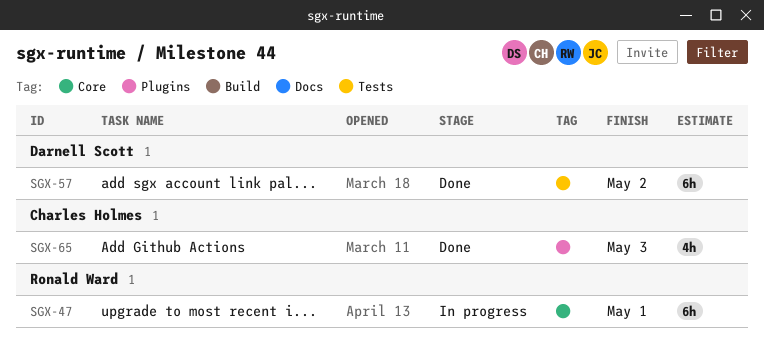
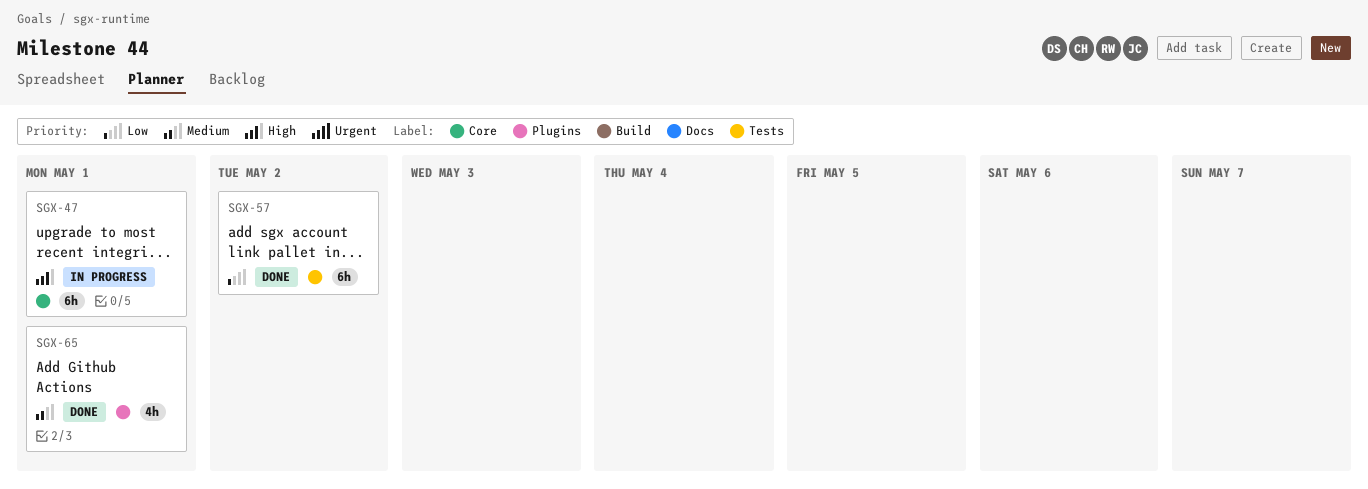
SGX-65, due: May 3 -> May 1

